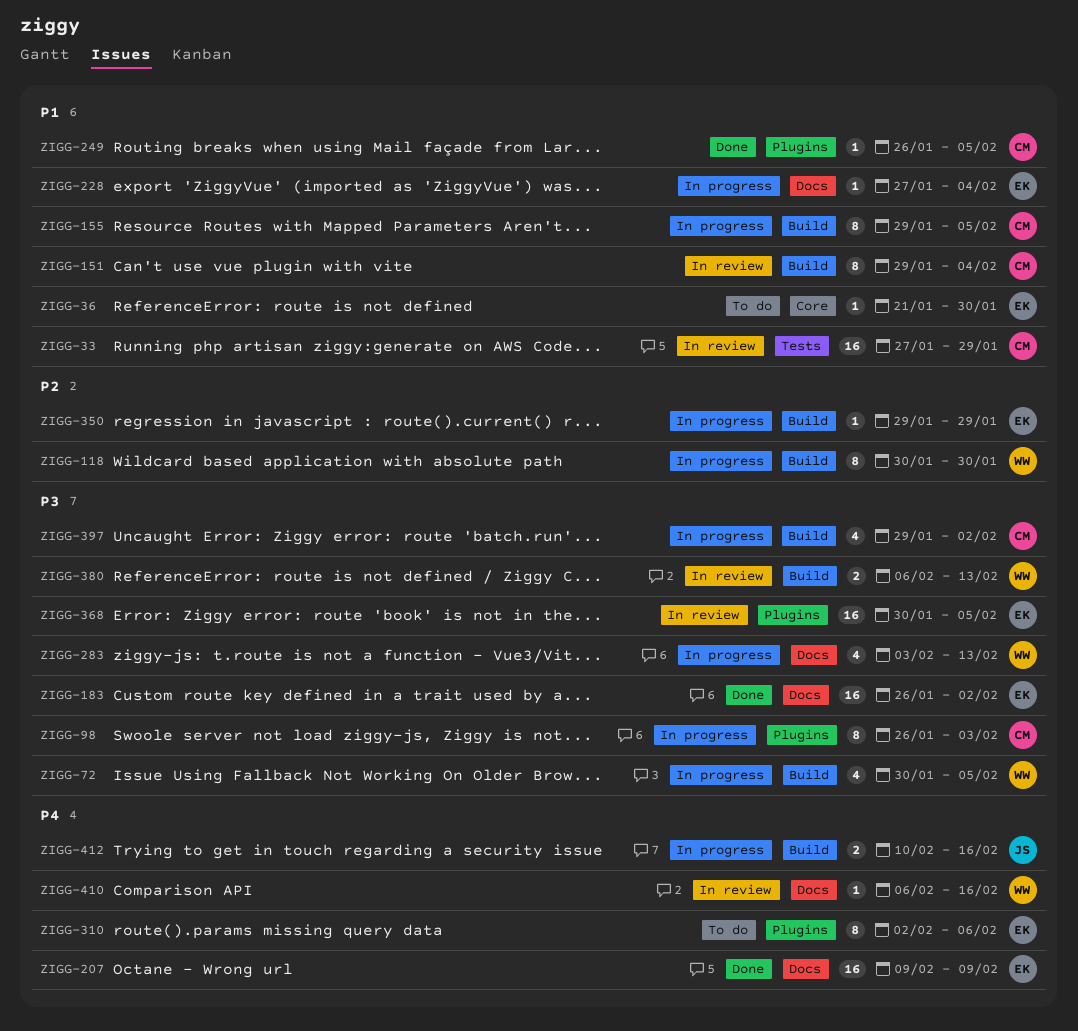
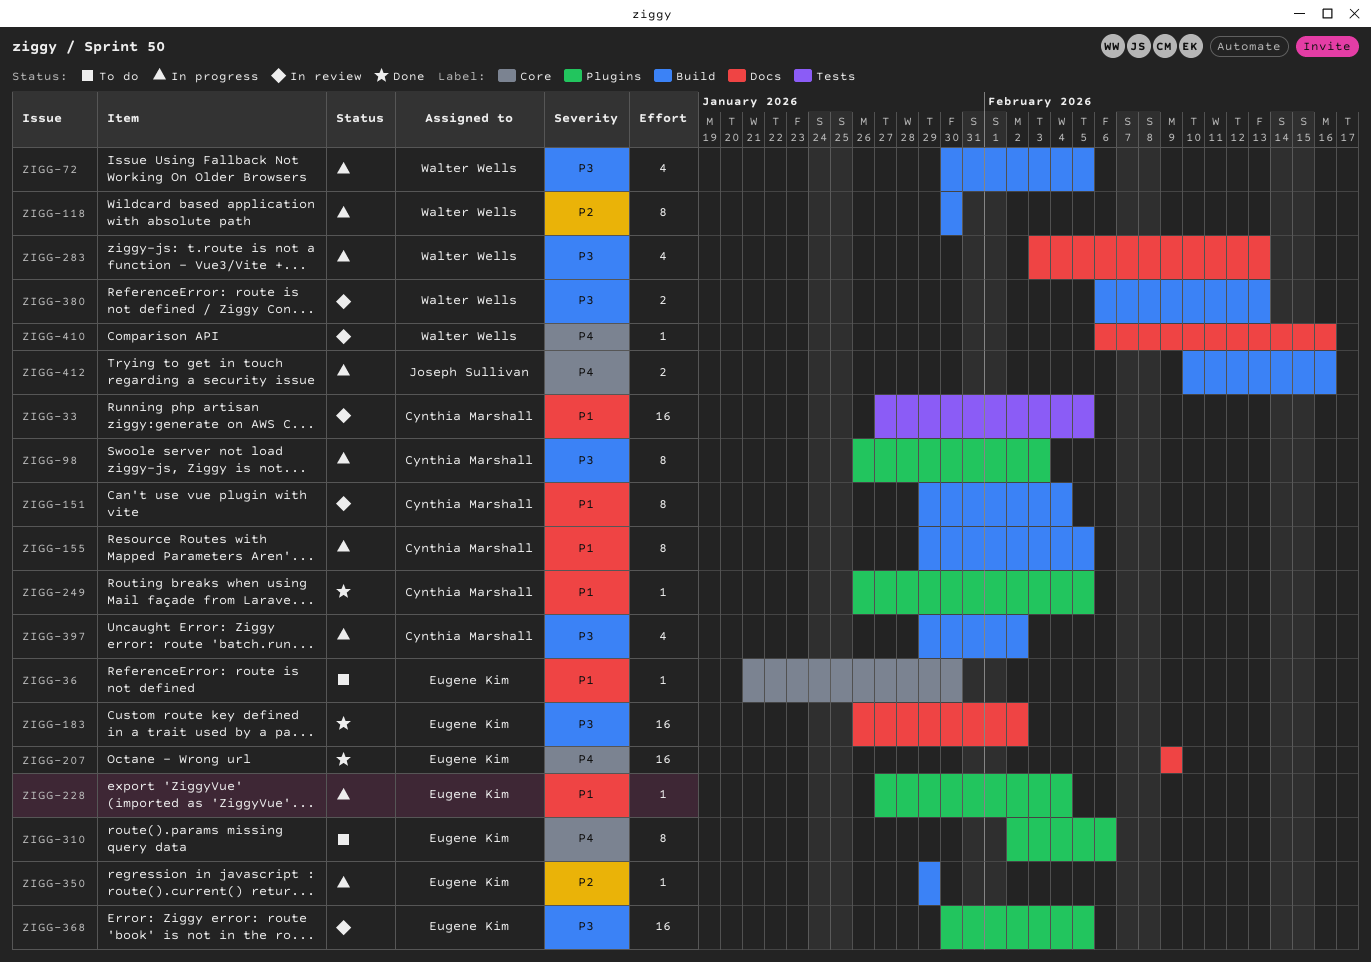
ZIGG-33, due: Jan 29 -> Feb 5
ZIGG-228, label: Docs -> Plugins

